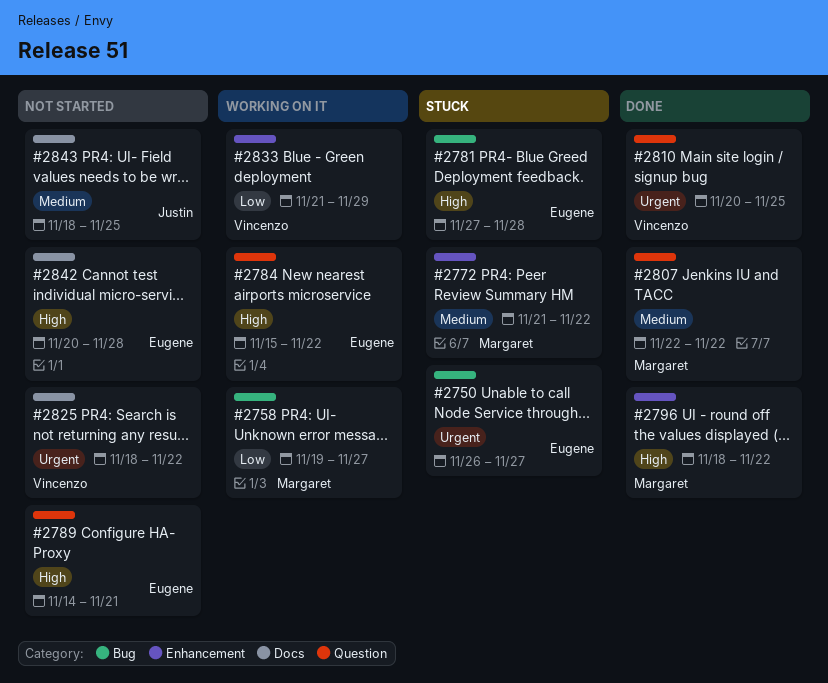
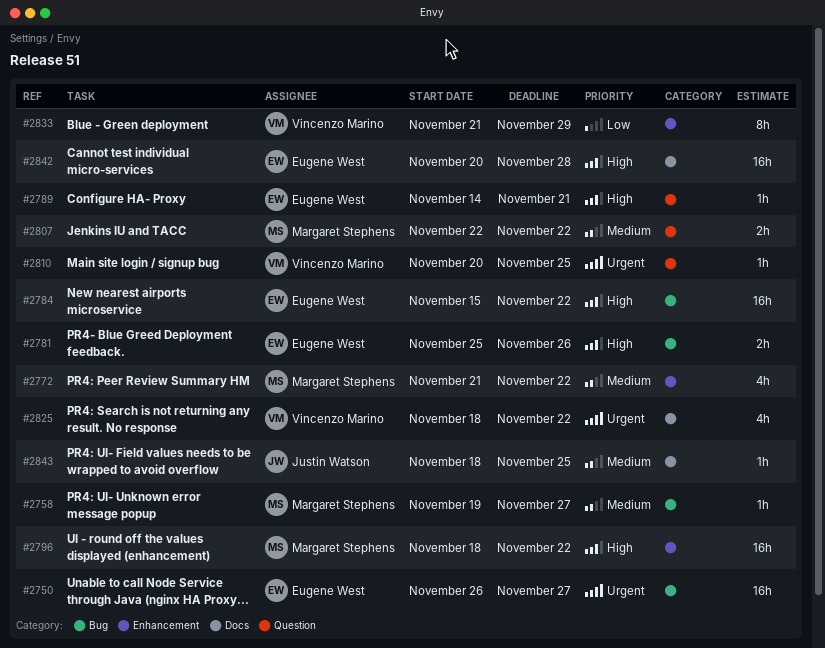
#2758, priority: Low -> Medium
#2781, start: Nov 27 -> Nov 25
#2781, due: Nov 28 -> Nov 26
#2784, label: Question -> Bug

